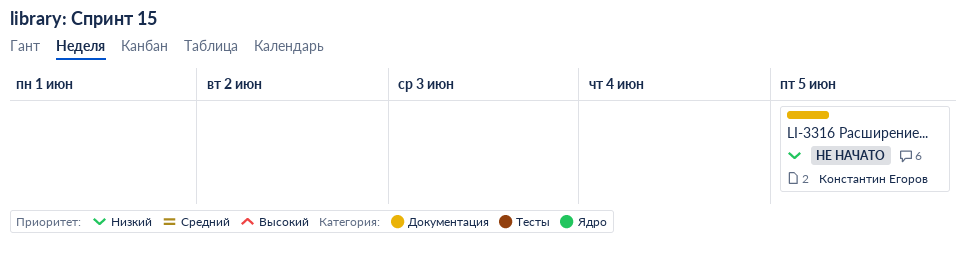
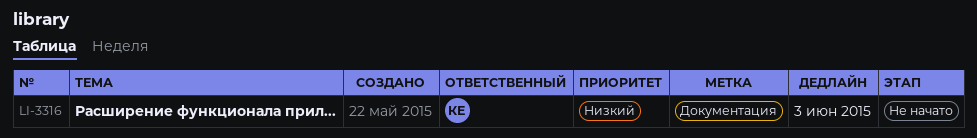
LI-3316, due: Jun 5 -> Jun 3

